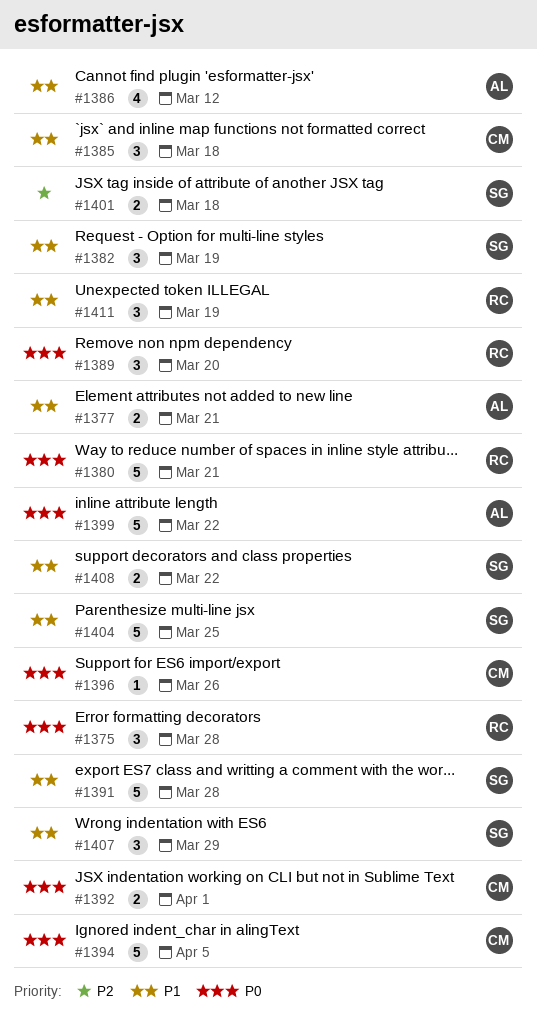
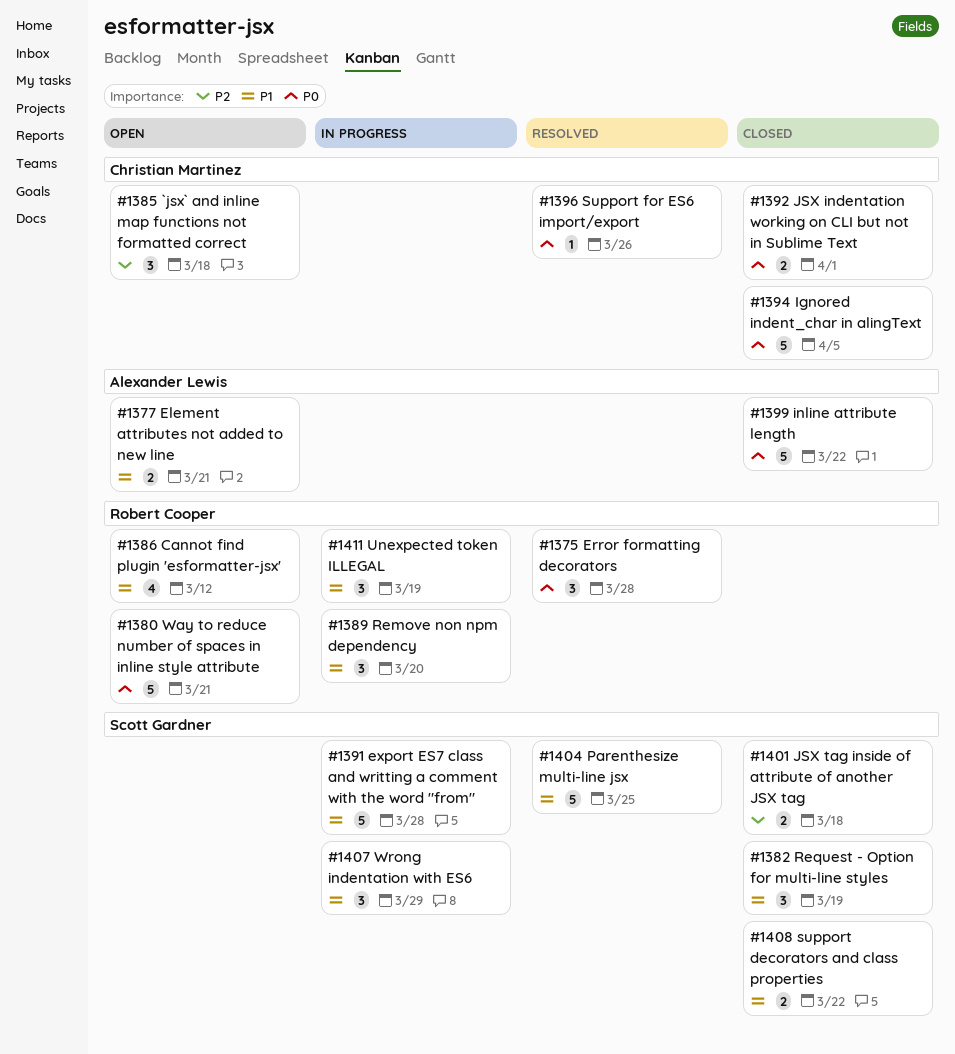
#1385, priority: P1 -> P2
#1386, owner: Alexander Lewis -> Robert Cooper
#1389, priority: P0 -> P1

